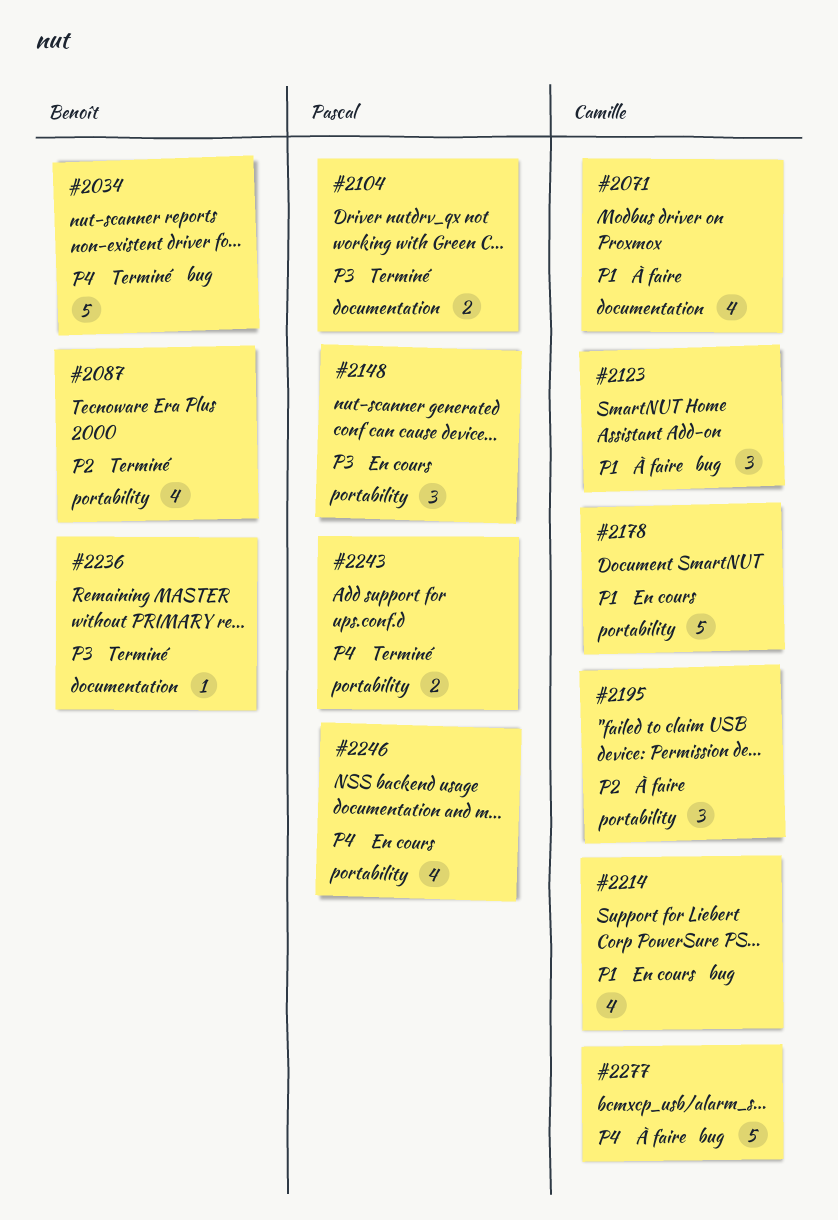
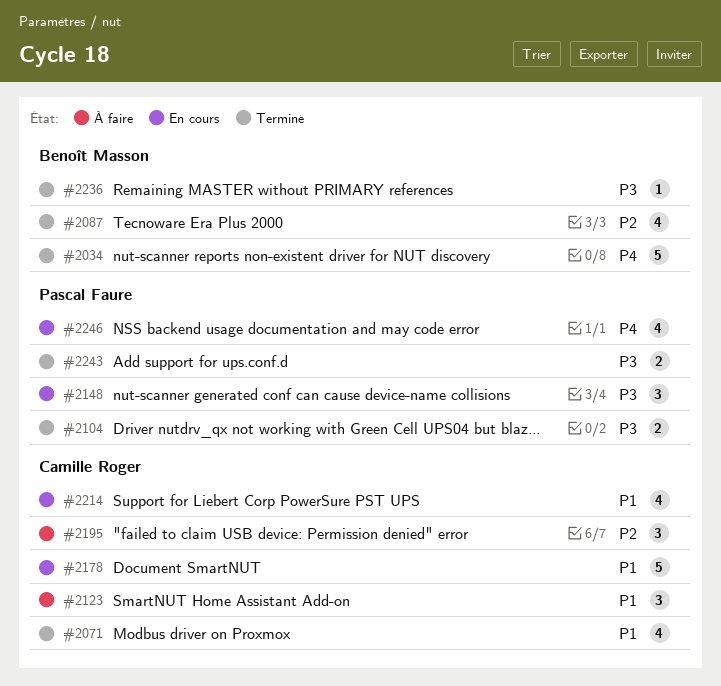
#2071, status: À faire -> Terminé
#2243, priority: P4 -> P3
#2277: present -> none

